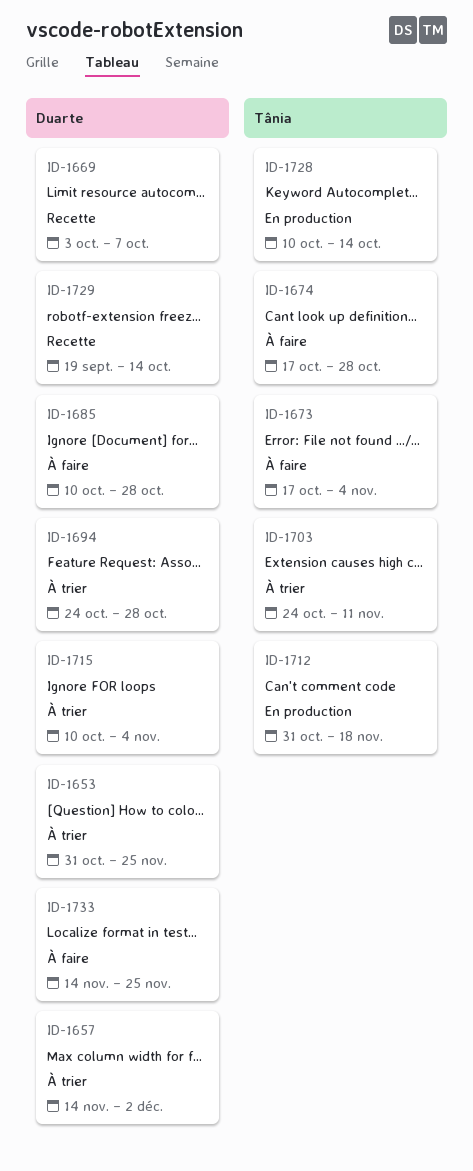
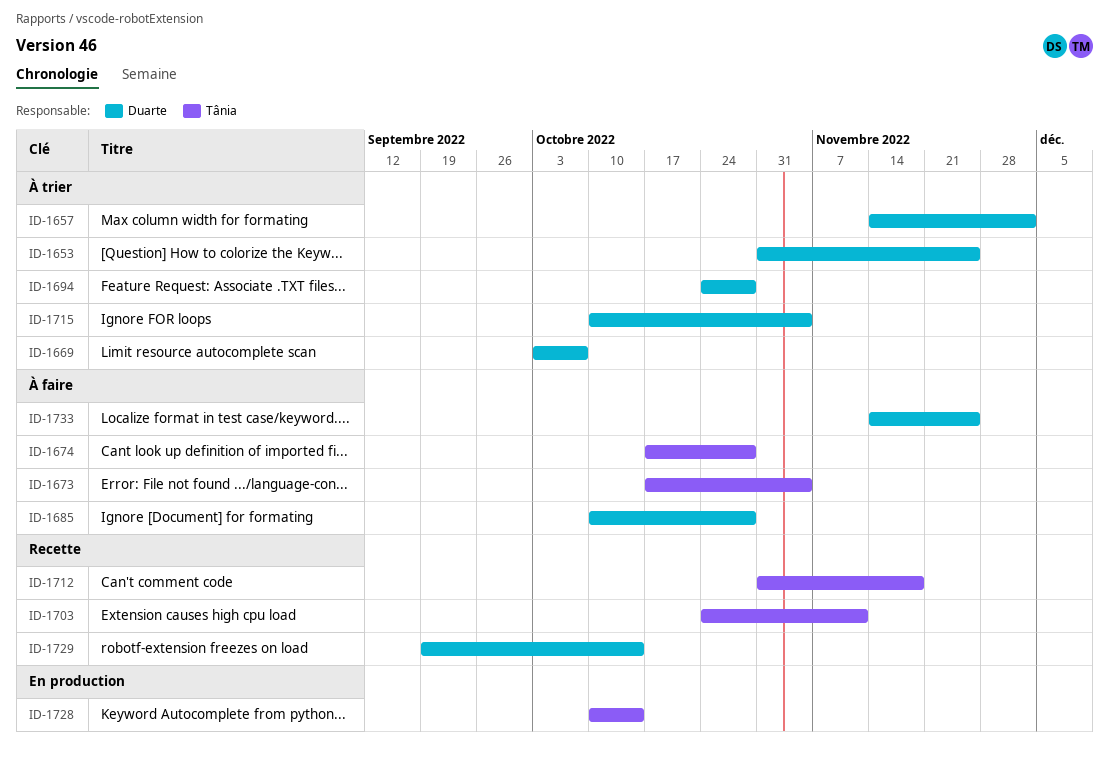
ID-1669, status: Recette -> À trier
ID-1703, status: À trier -> Recette
ID-1712, status: En production -> Recette

